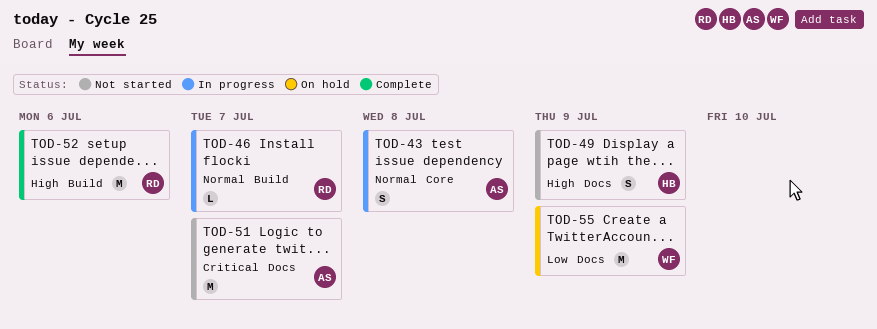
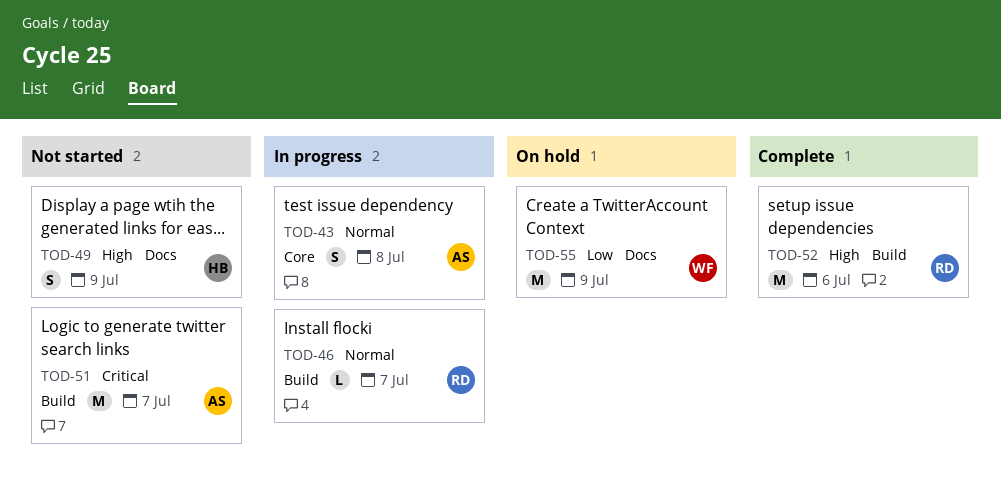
TOD-51, label: Docs -> Build

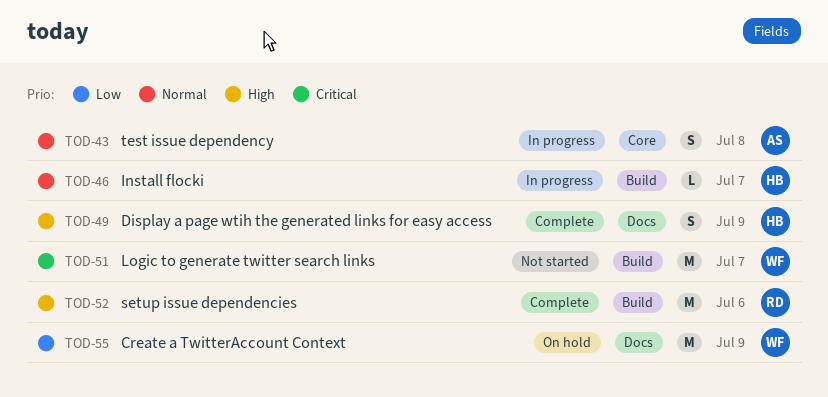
TOD-46, owner: RD -> HB
TOD-49, status: Not started -> Complete
TOD-51, owner: AS -> WF

